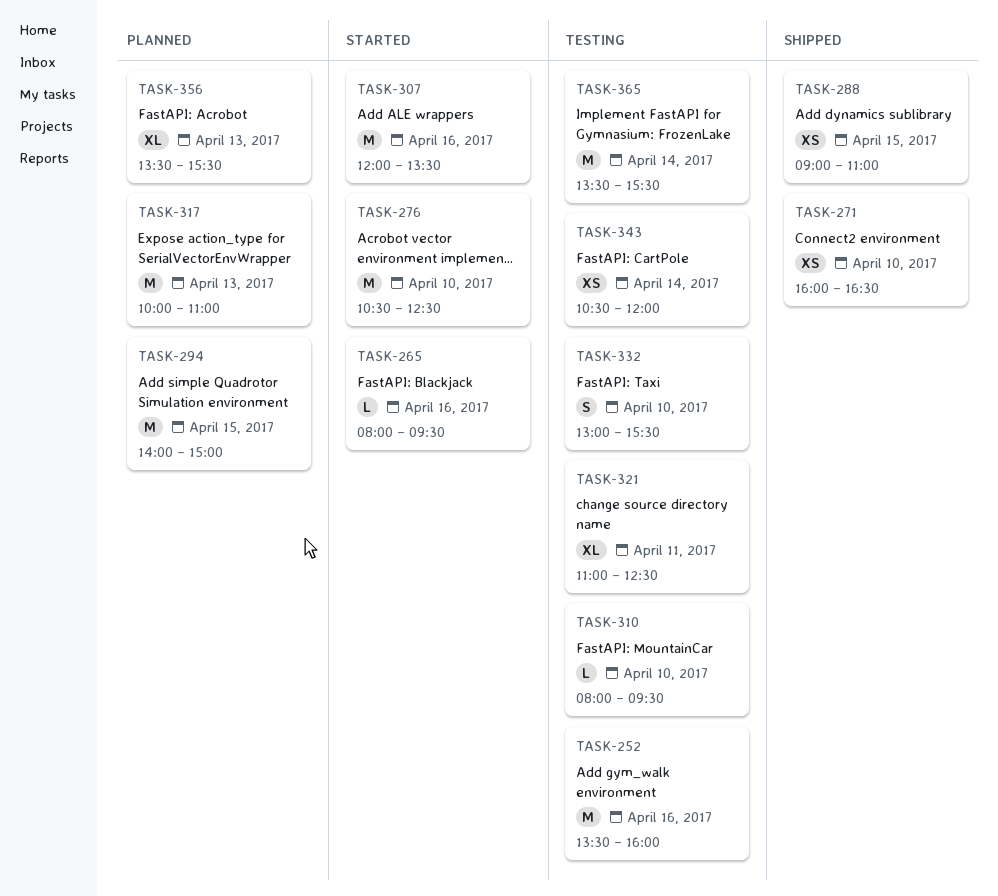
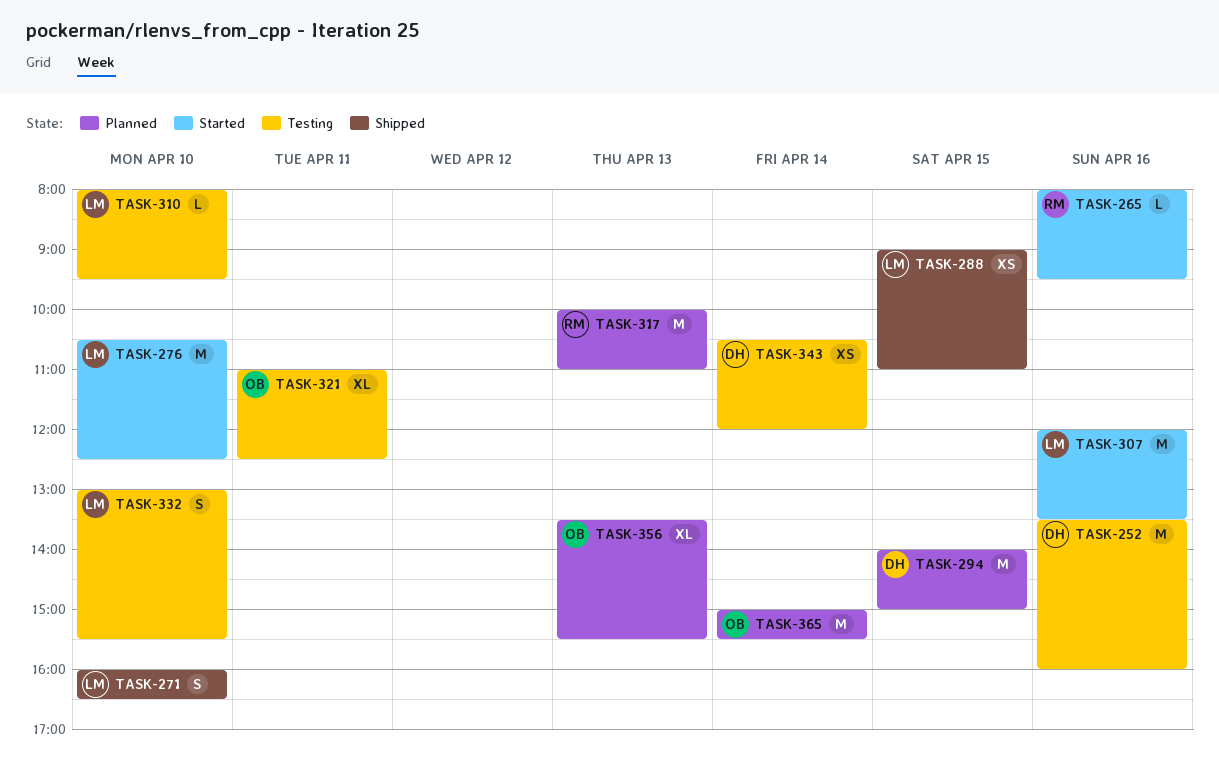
TASK-271, estimate: XS -> S
TASK-365, status: Testing -> Planned
TASK-365, begins: 13:30 -> 15:00

